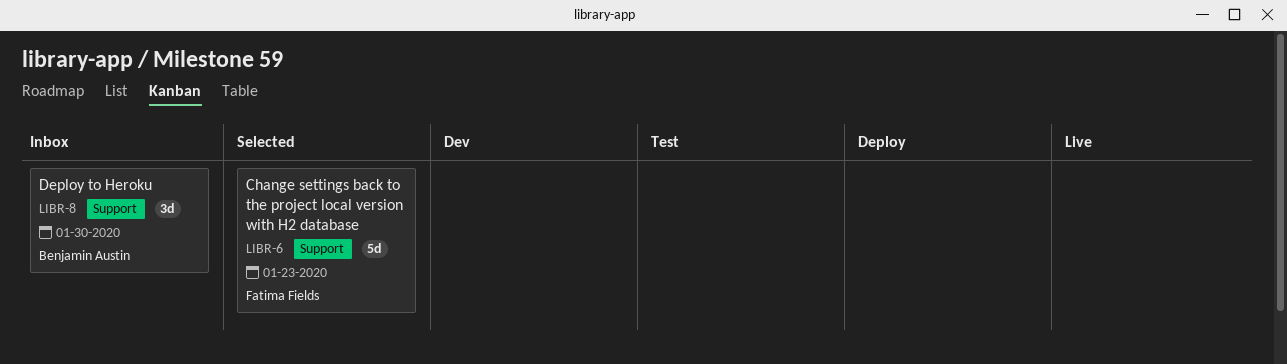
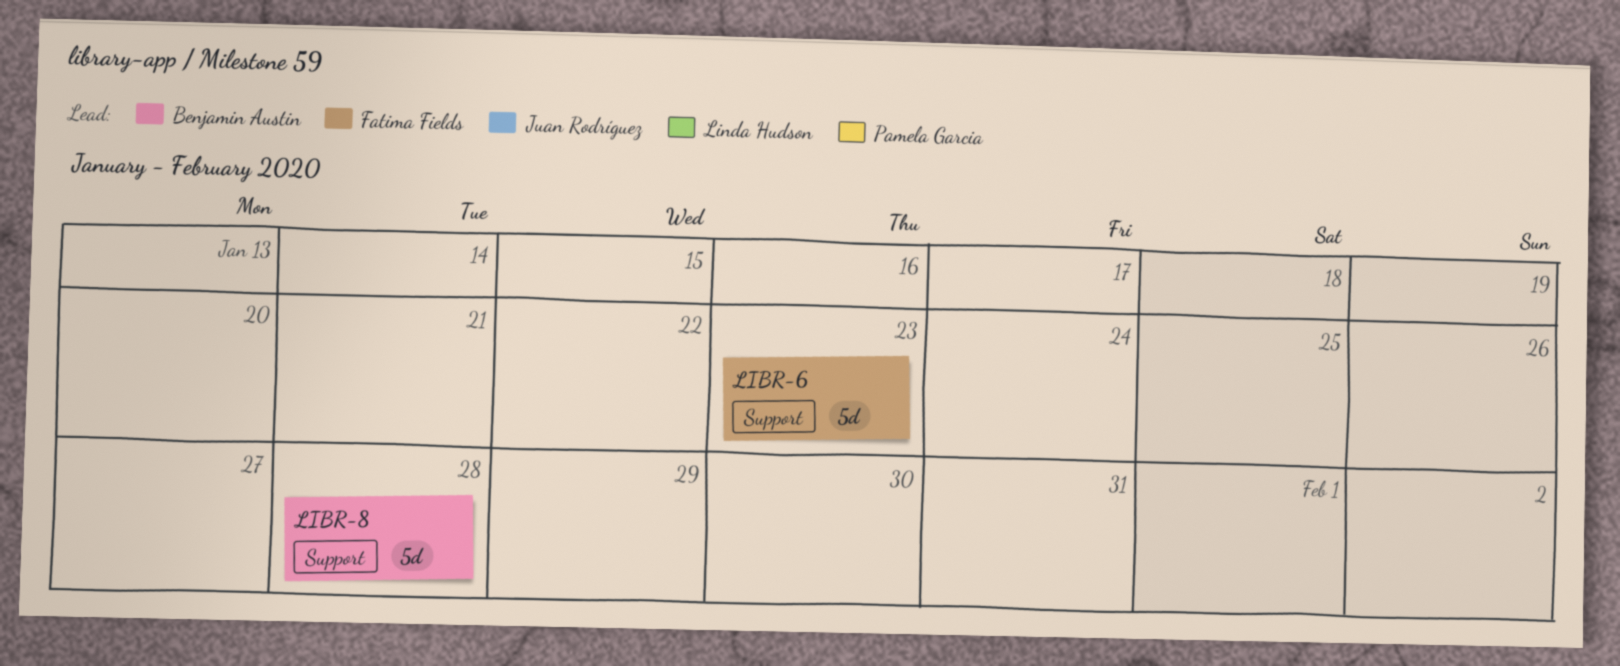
LIBR-8, estimate: 3d -> 5d
LIBR-8, due: Jan 30 -> Jan 28

